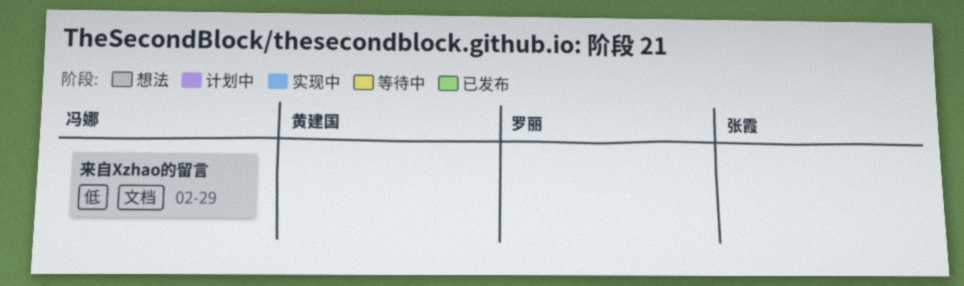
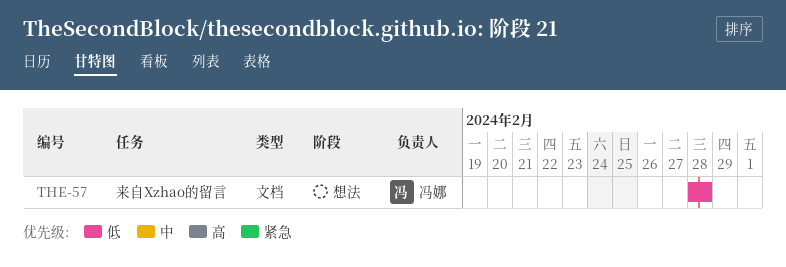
来自Xzhao的留言, due: Feb 29 -> Feb 28

